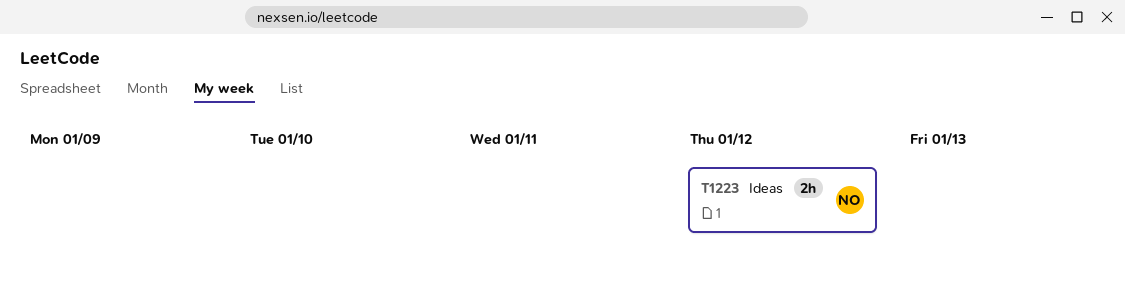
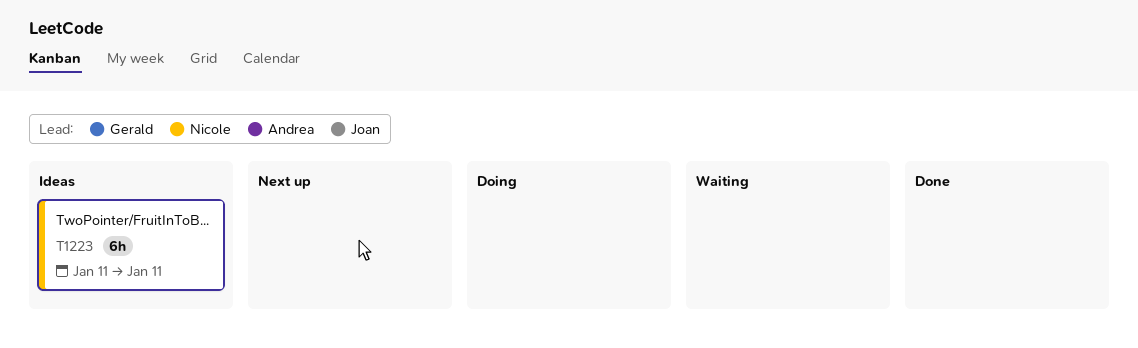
T1223, estimate: 2h -> 6h
T1223, due: Jan 12 -> Jan 11

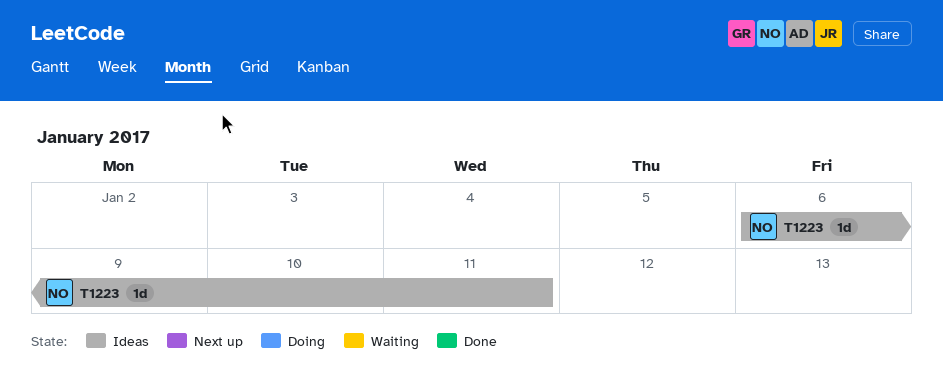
T1223, estimate: 6h -> 1d
T1223, start: Jan 11 -> Jan 6

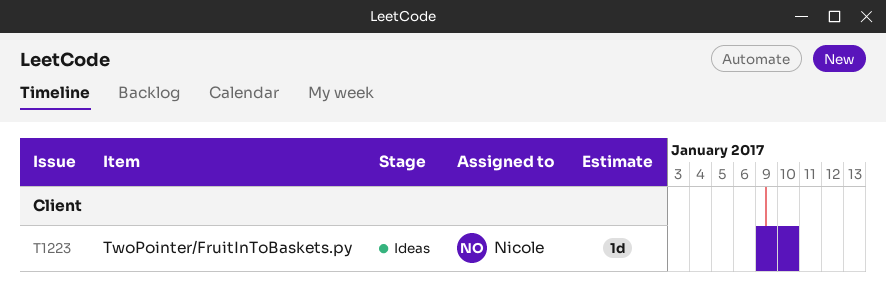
T1223, start: Jan 6 -> Jan 9
T1223, due: Jan 11 -> Jan 10

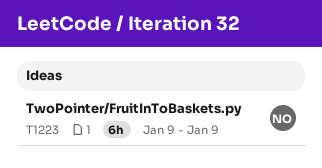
T1223, estimate: 1d -> 6h
T1223, due: Jan 10 -> Jan 9

